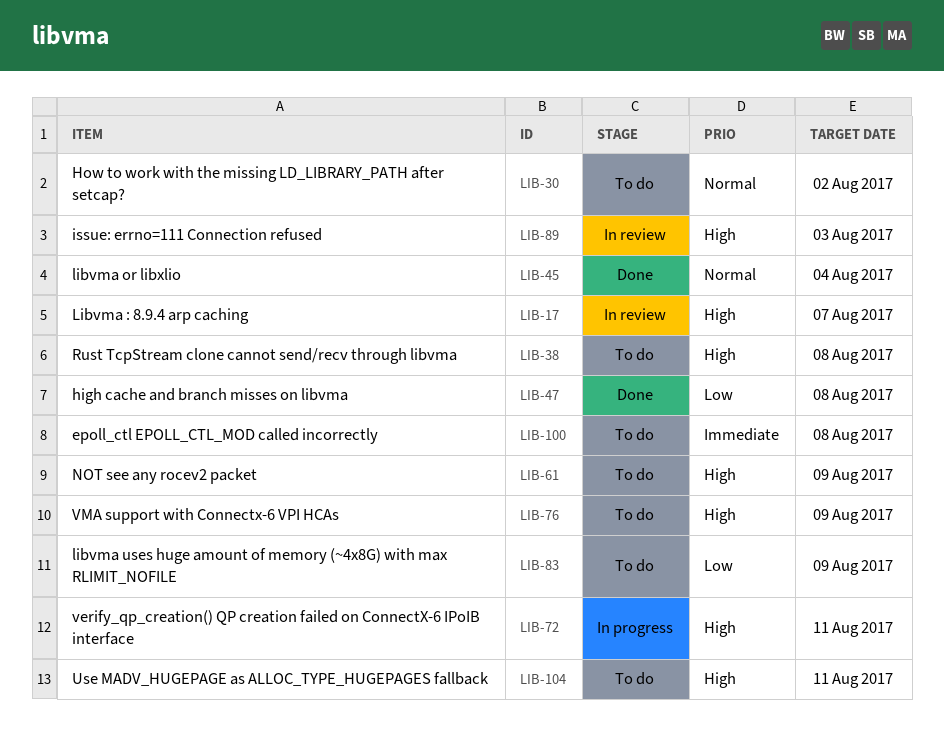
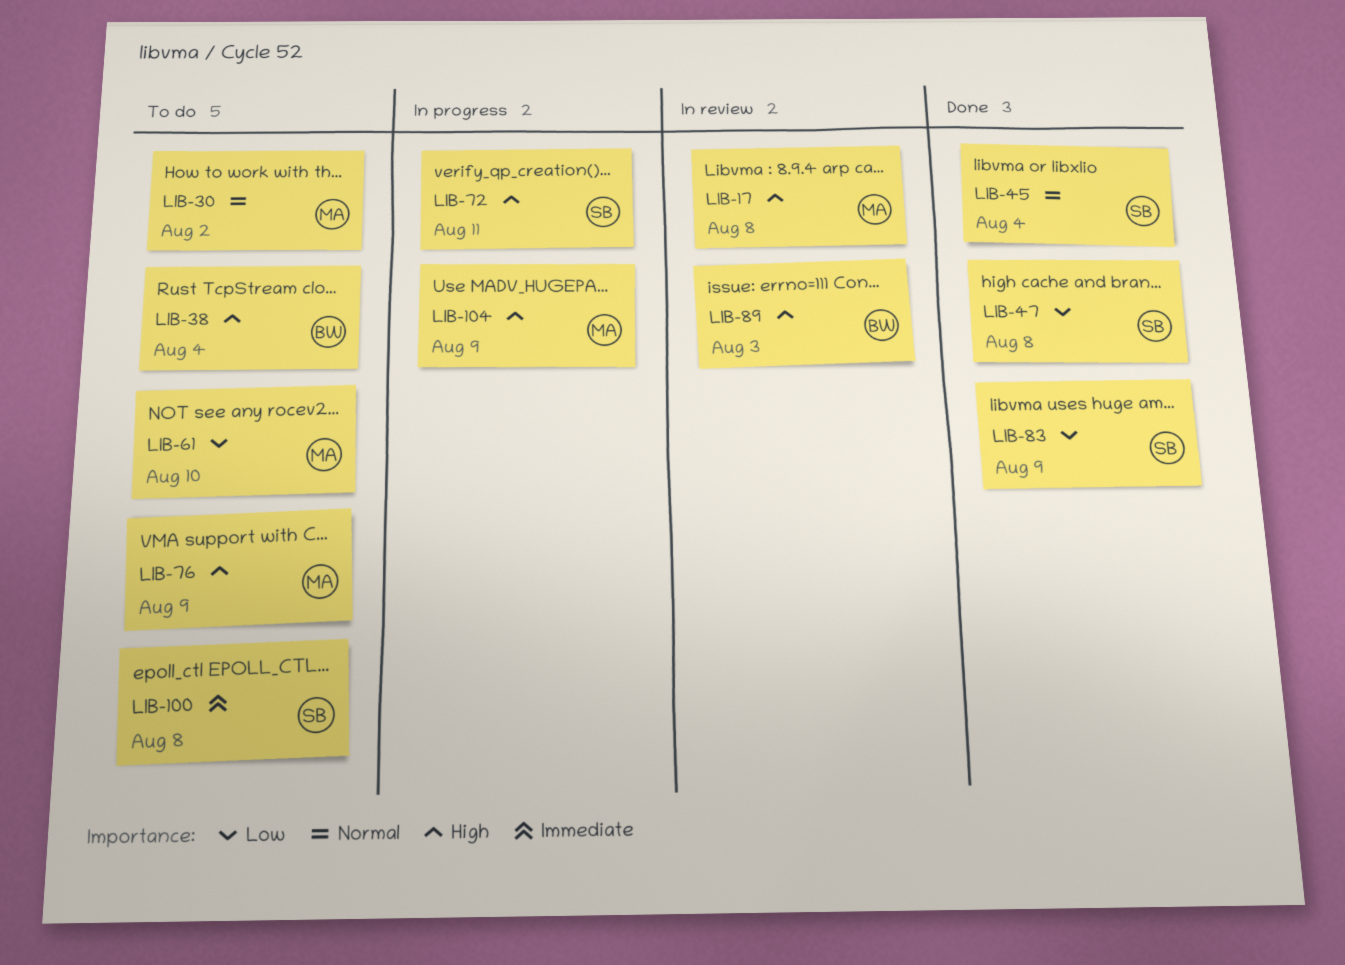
LIB-17, due: Aug 7 -> Aug 8
LIB-38, due: Aug 8 -> Aug 4
LIB-61, priority: High -> Low
LIB-61, due: Aug 9 -> Aug 10
LIB-83, status: To do -> Done
LIB-104, status: To do -> In progress
LIB-104, due: Aug 11 -> Aug 9

